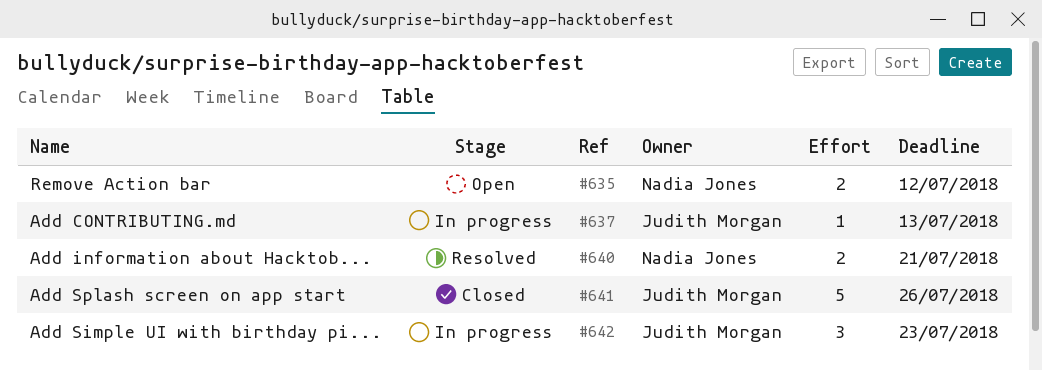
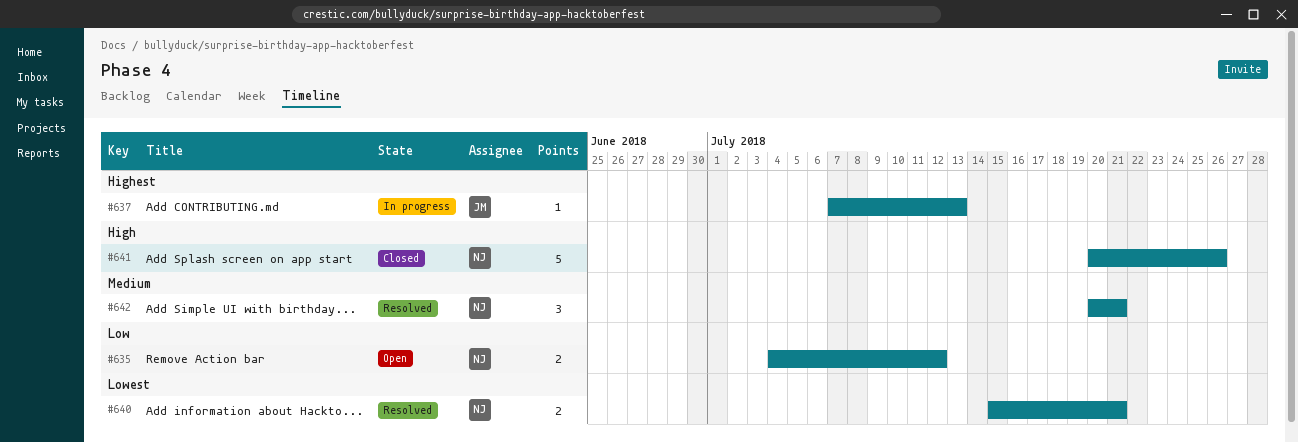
#641, owner: Judith Morgan -> Nadia Jones
#642, status: In progress -> Resolved
#642, owner: Judith Morgan -> Nadia Jones
#642, due: Jul 23 -> Jul 21

